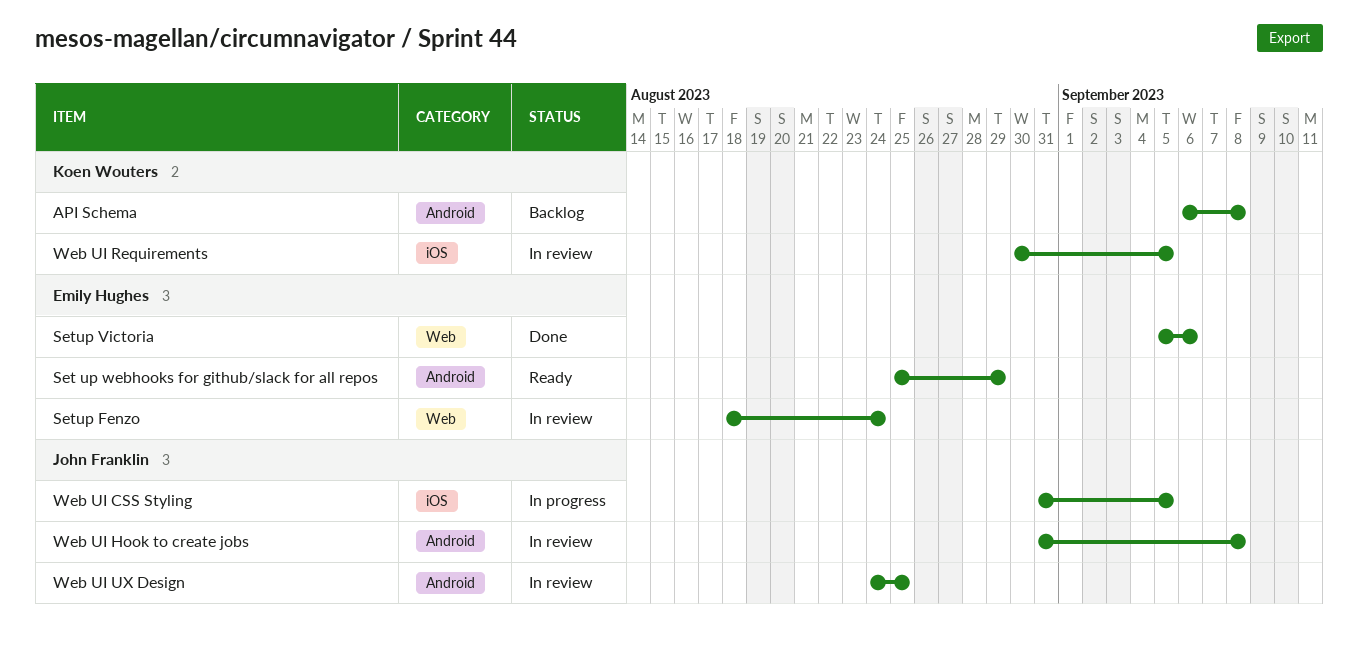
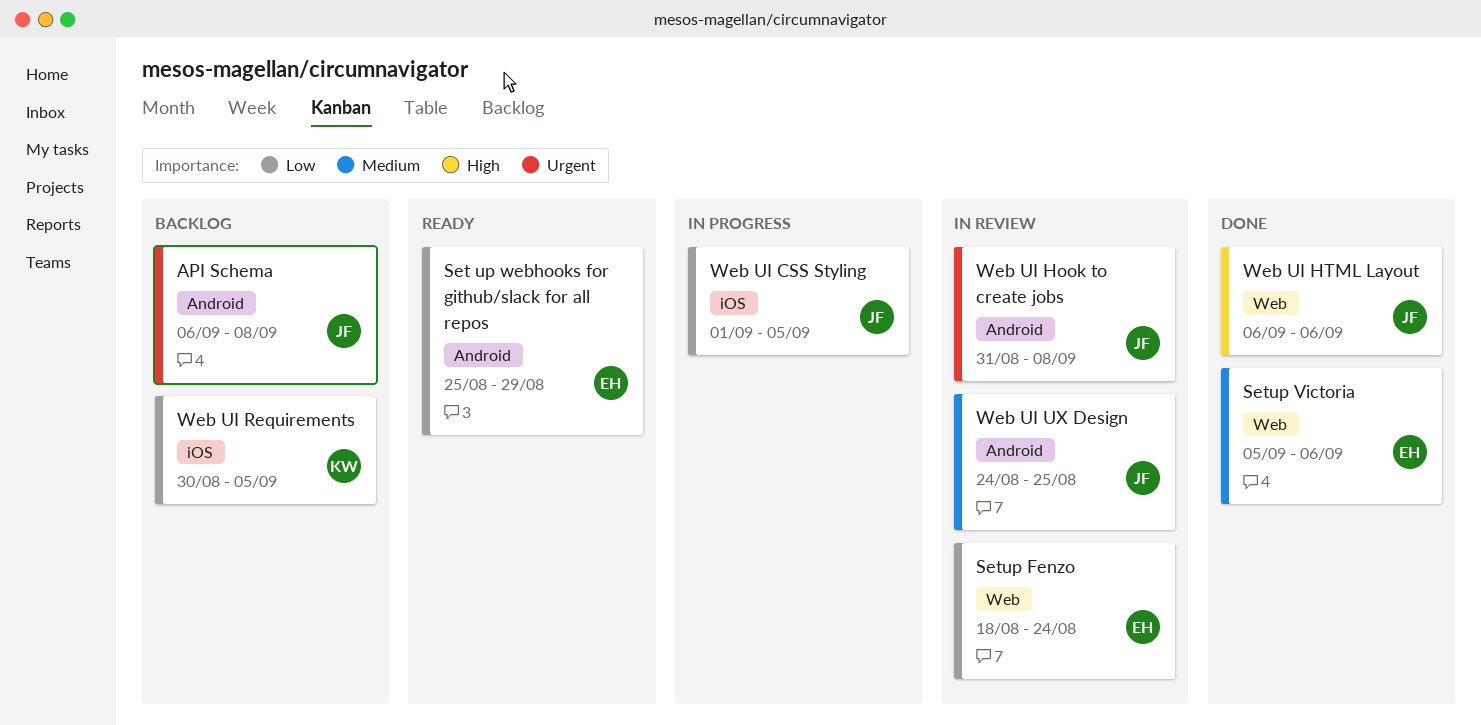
API Schema, owner: Koen Wouters -> John Franklin
Web UI CSS Styling, start: Aug 31 -> Sep 1
Web UI HTML Layout: none -> present
Web UI Requirements, status: In review -> Backlog

